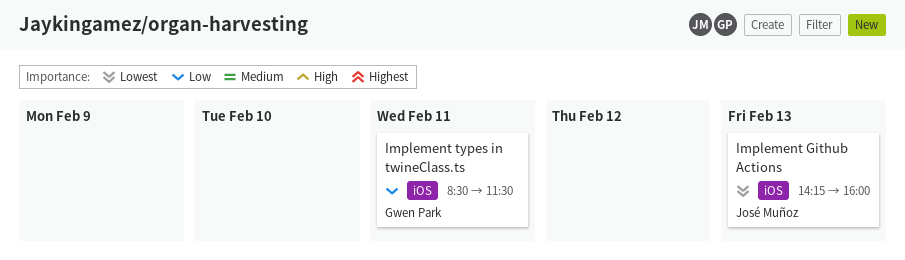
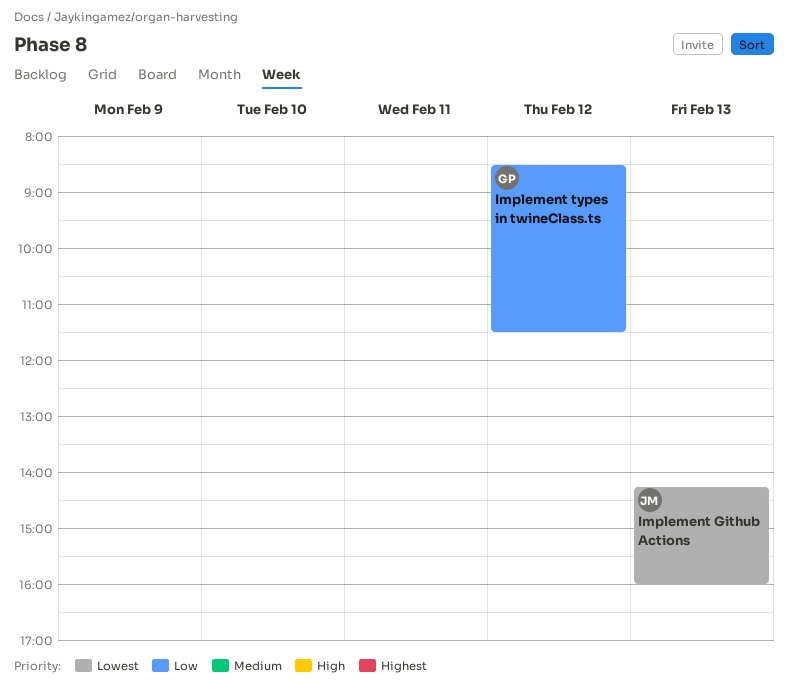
Implement types in twineClass.ts, day: Feb 11 -> Feb 12

